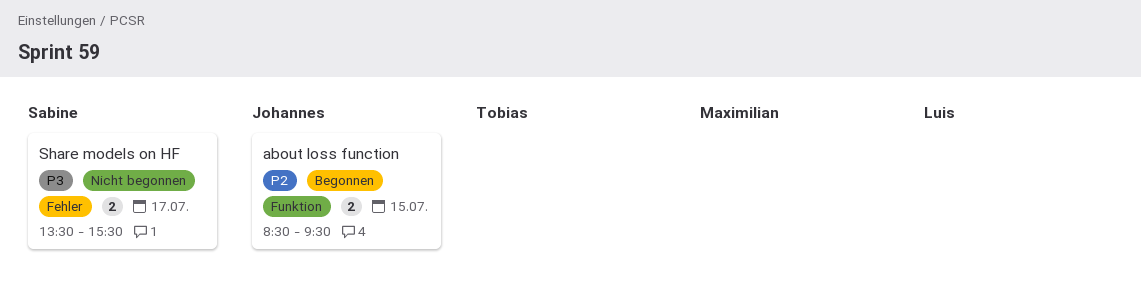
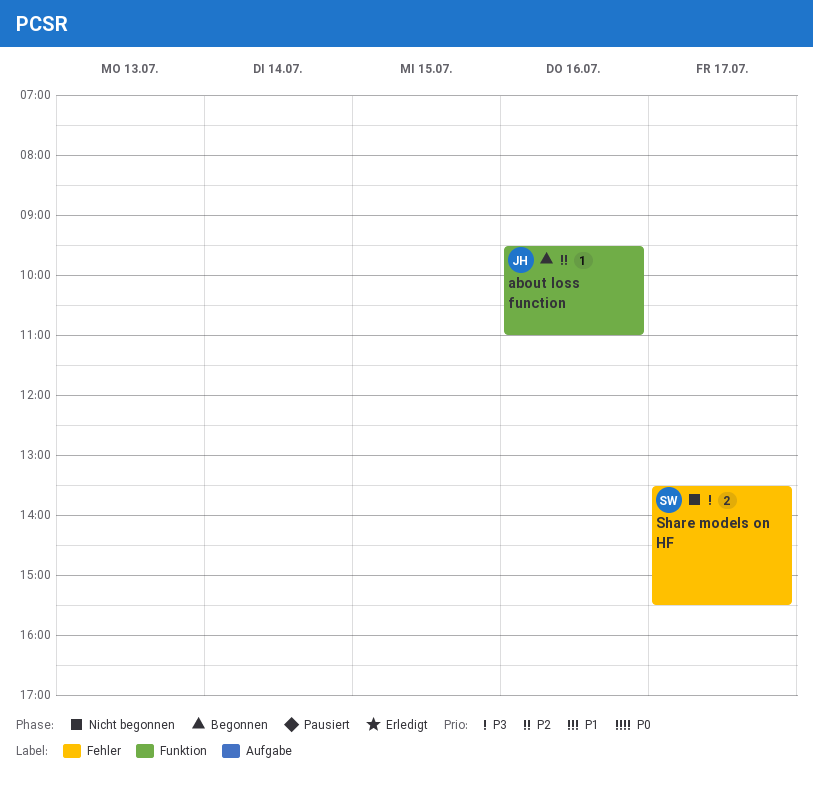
about loss function, estimate: 2 -> 1
about loss function, day: Jul 15 -> Jul 16
about loss function, begins: 08:30 -> 09:30
about loss function, ends: 09:30 -> 11:00

